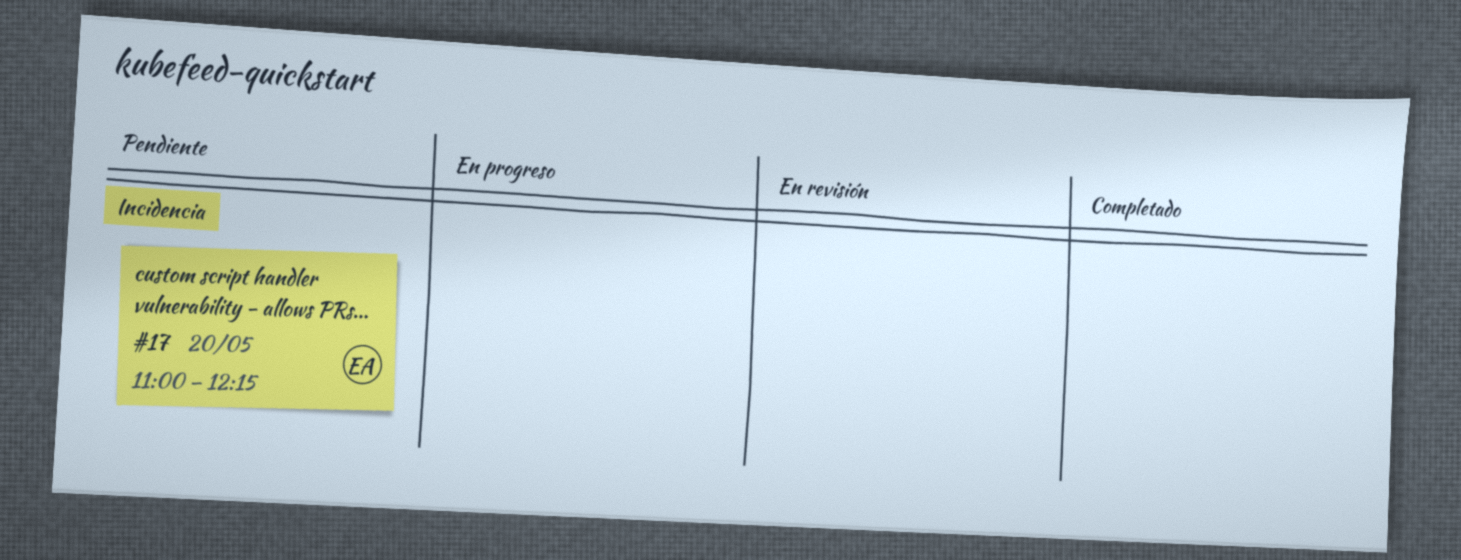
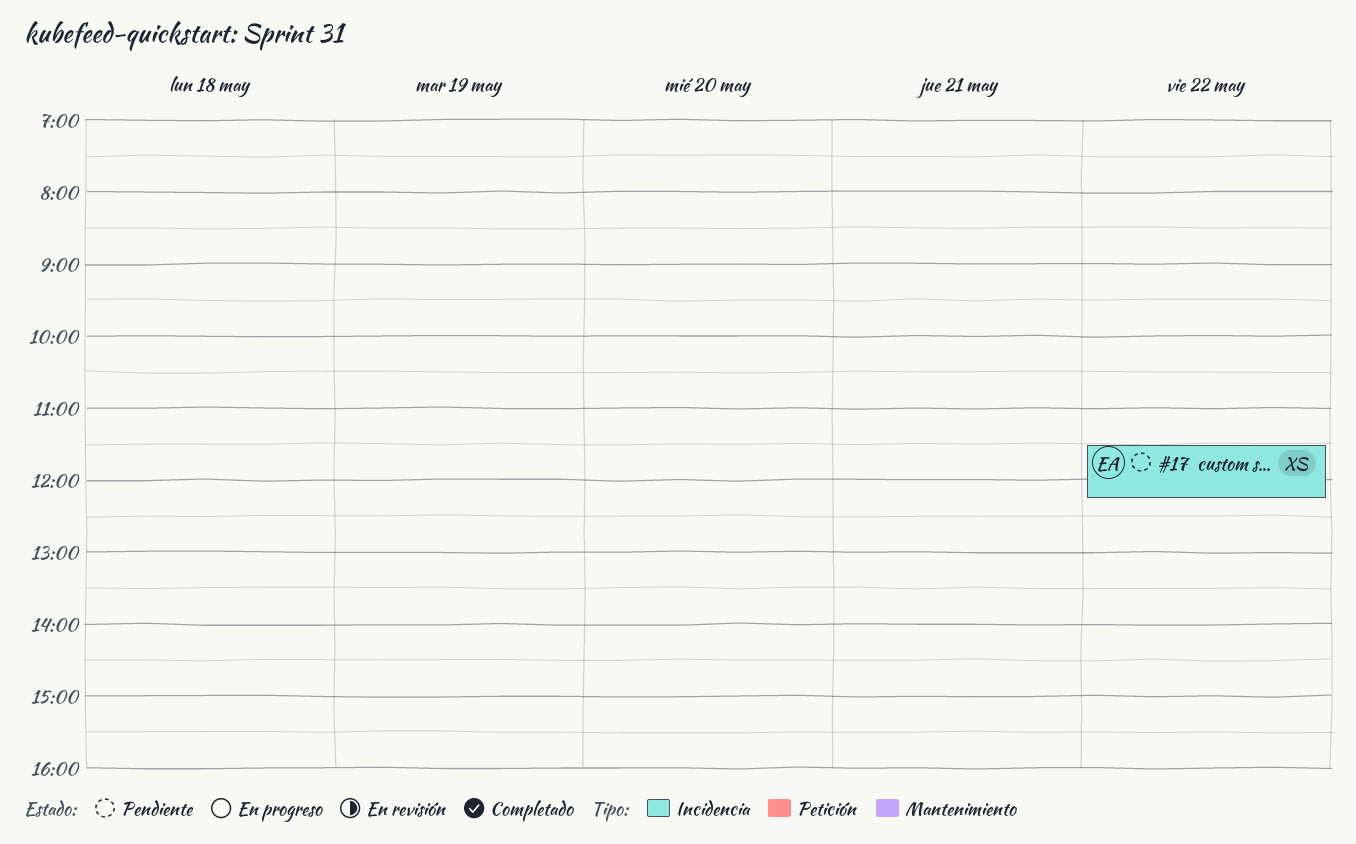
#17, day: May 20 -> May 22
#17, begins: 11:00 -> 11:30

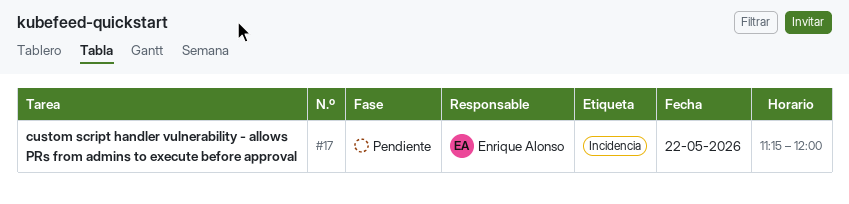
#17, begins: 11:30 -> 11:15
#17, ends: 12:15 -> 12:00

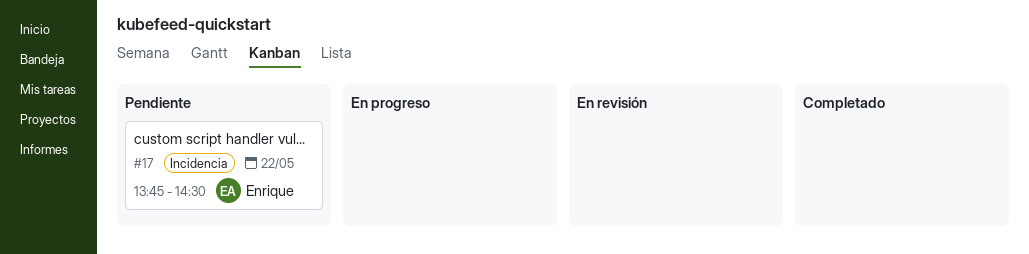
#17, begins: 11:15 -> 13:45
#17, ends: 12:00 -> 14:30

